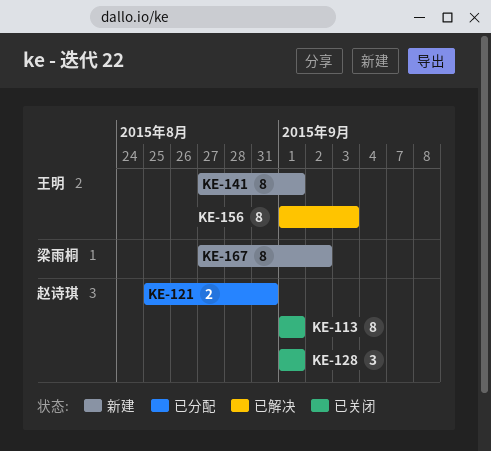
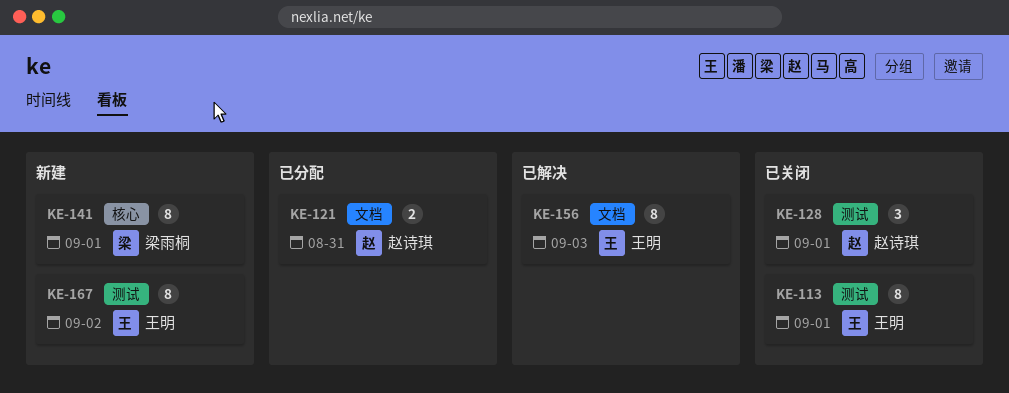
KE-113, owner: 赵诗琪 -> 王明
KE-141, owner: 王明 -> 梁雨桐
KE-167, owner: 梁雨桐 -> 王明

